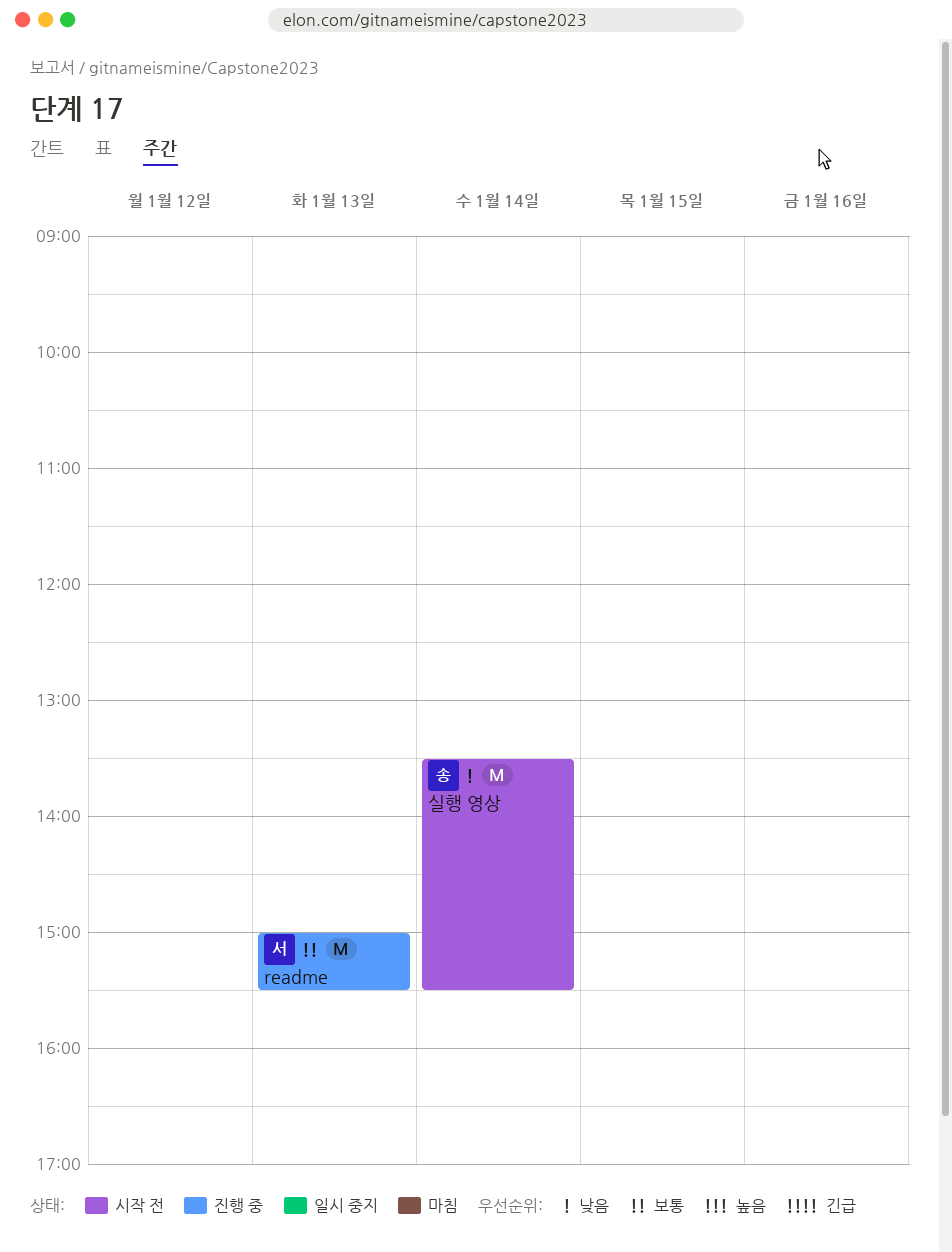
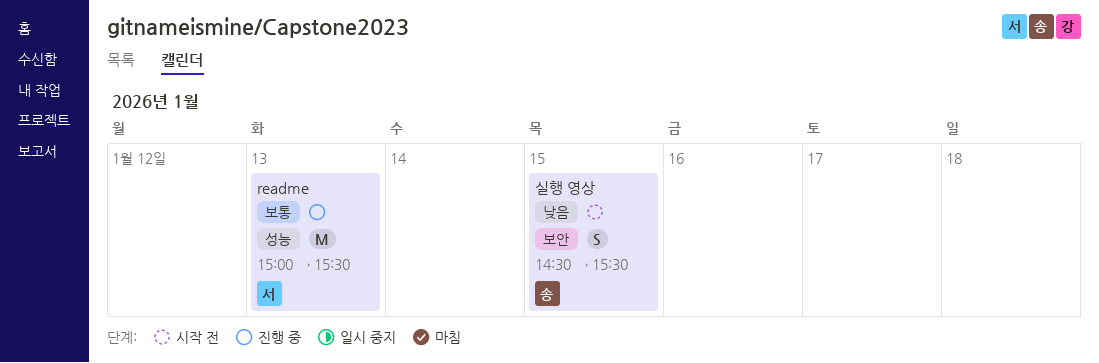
실행 영상, estimate: M -> S
실행 영상, day: Jan 14 -> Jan 15
실행 영상, begins: 13:30 -> 14:30

